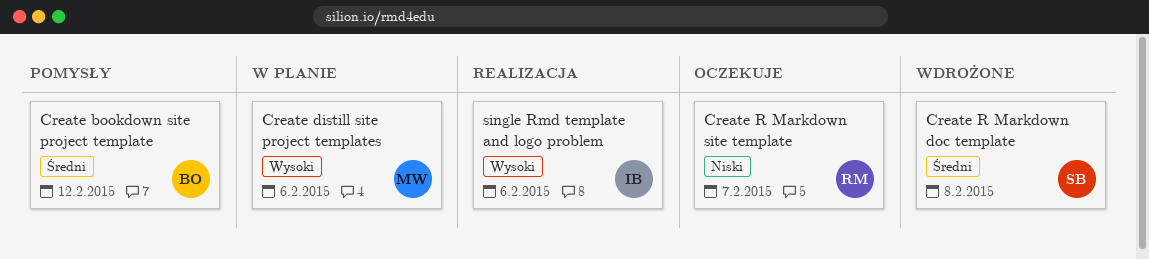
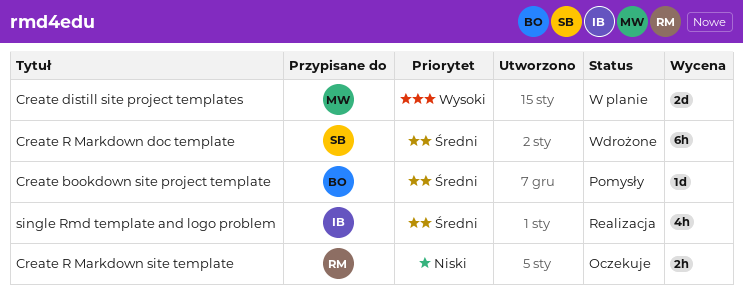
single Rmd template and logo problem, priority: Wysoki -> Średni

